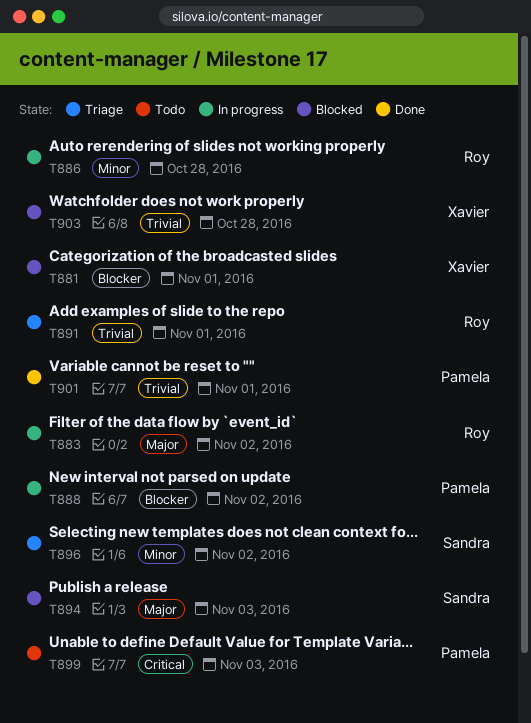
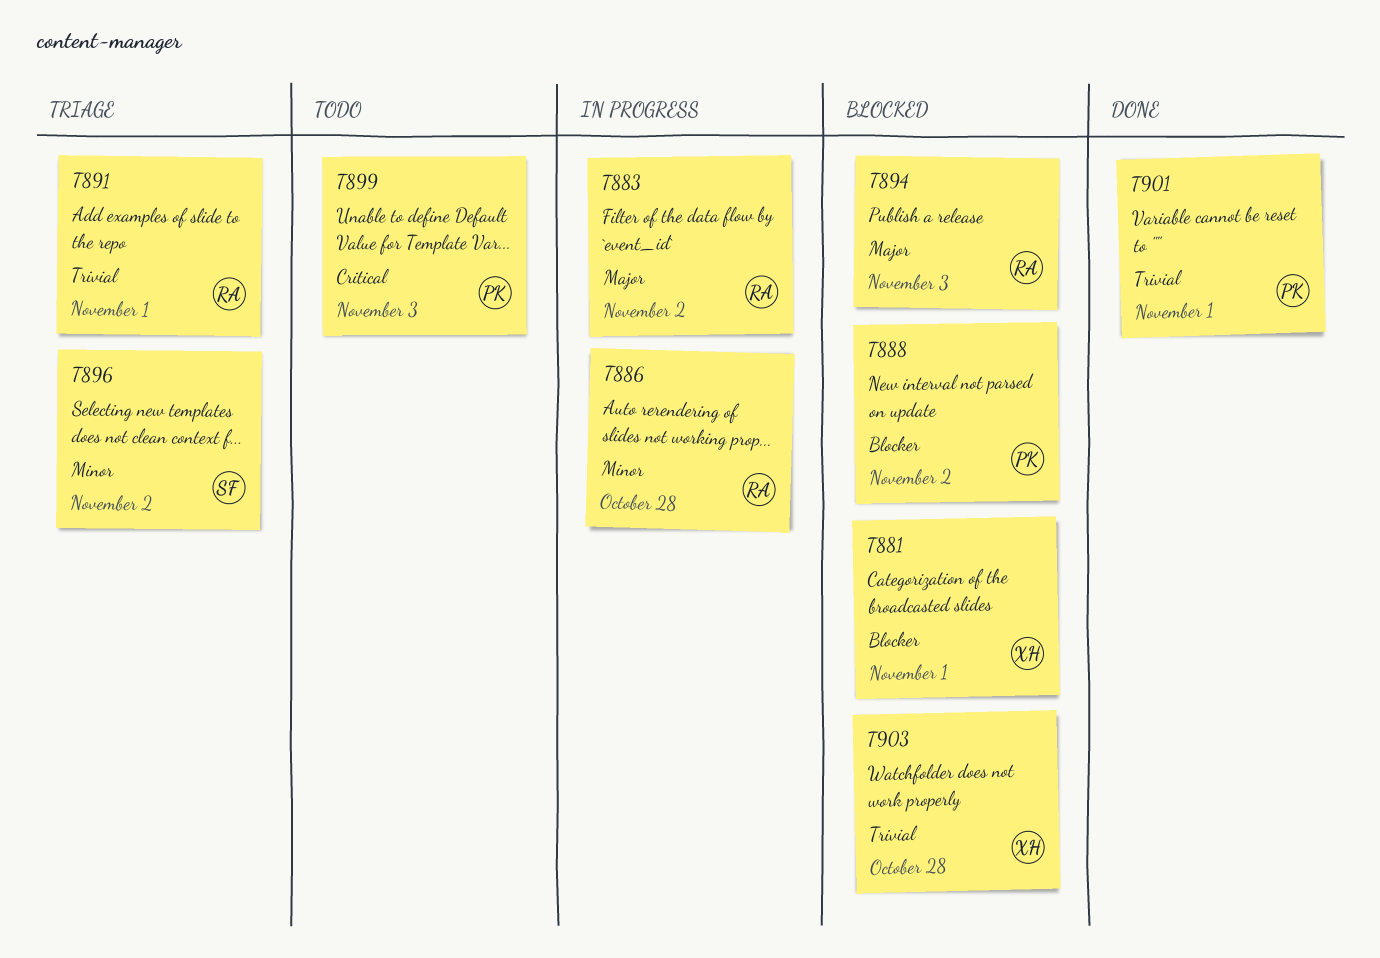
T888, status: In progress -> Blocked
T894, owner: Sandra -> Roy

